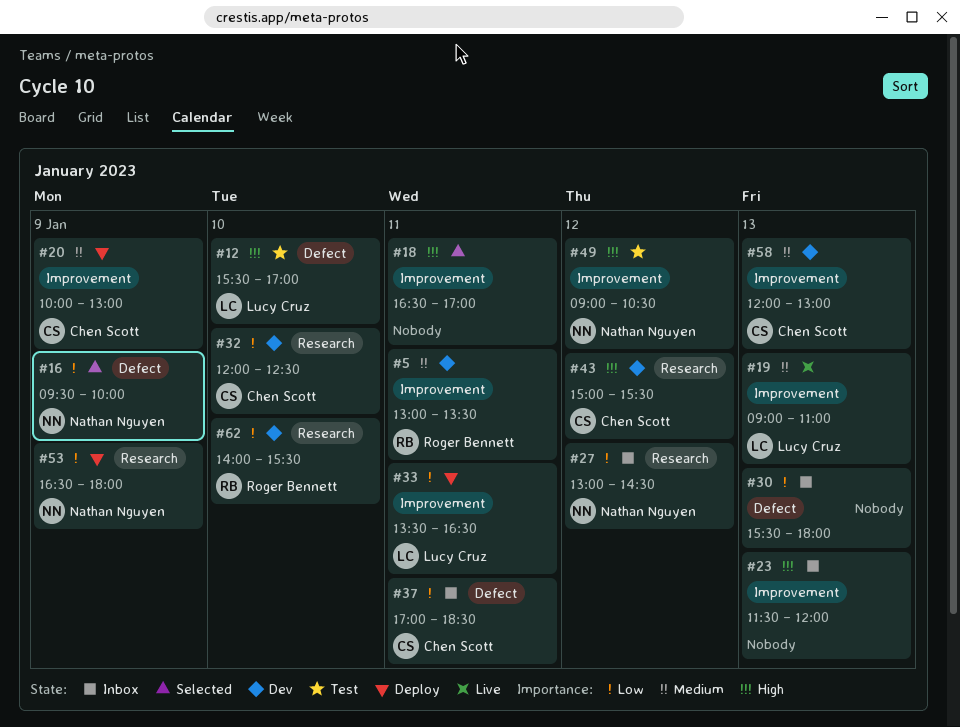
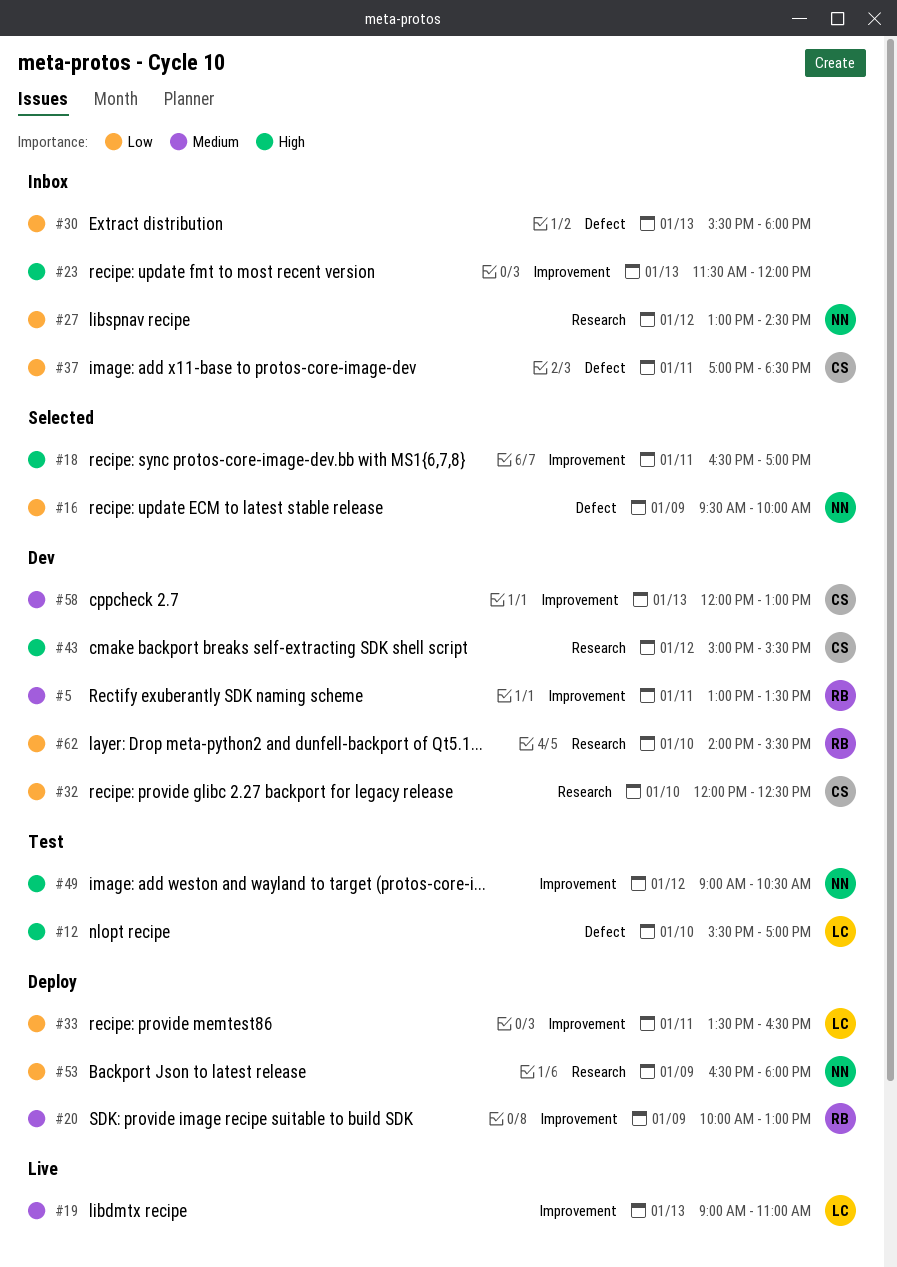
#20, owner: Chen Scott -> Roger Bennett

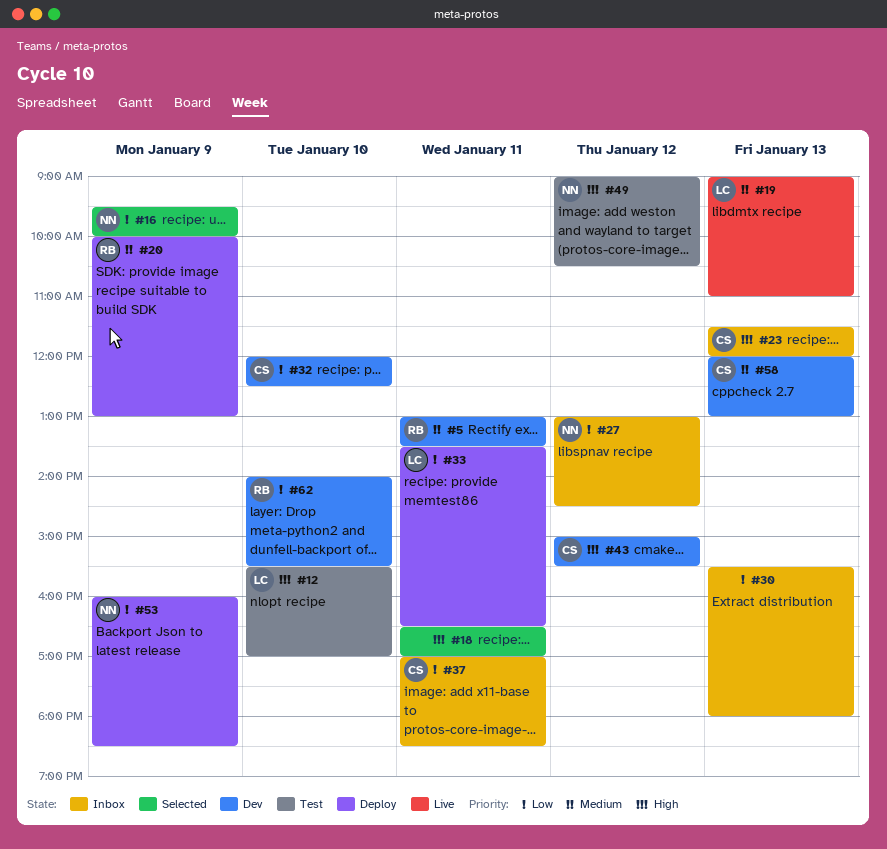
#23, owner: none -> CS
#53, begins: 16:30 -> 16:00
#53, ends: 18:00 -> 18:30

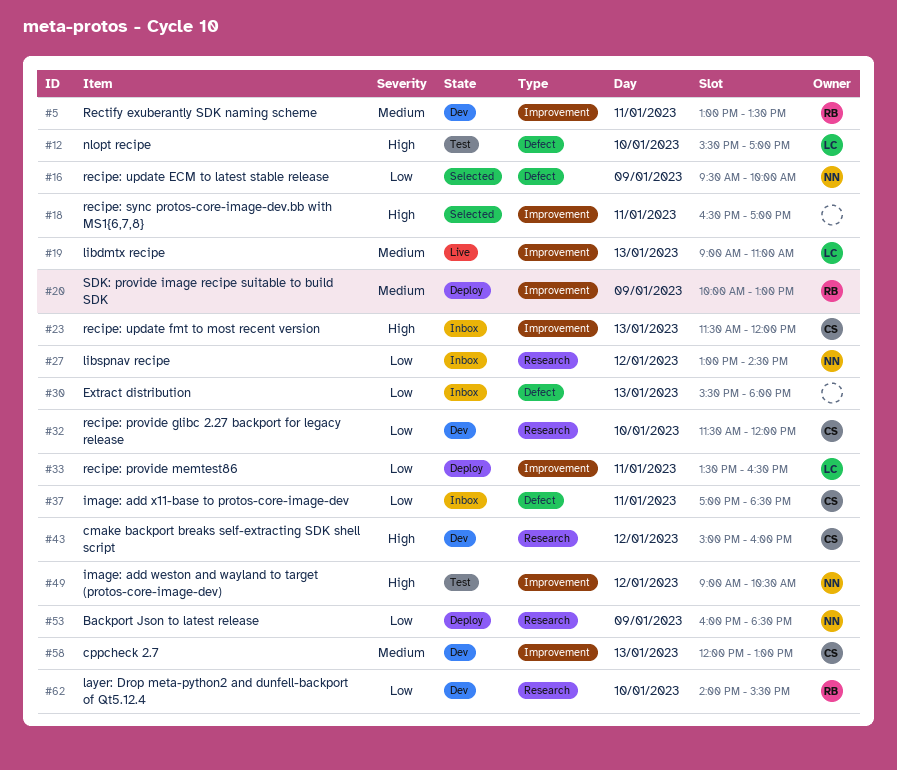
#32, begins: 12:00 -> 11:30
#32, ends: 12:30 -> 12:00
#43, ends: 15:30 -> 16:00

